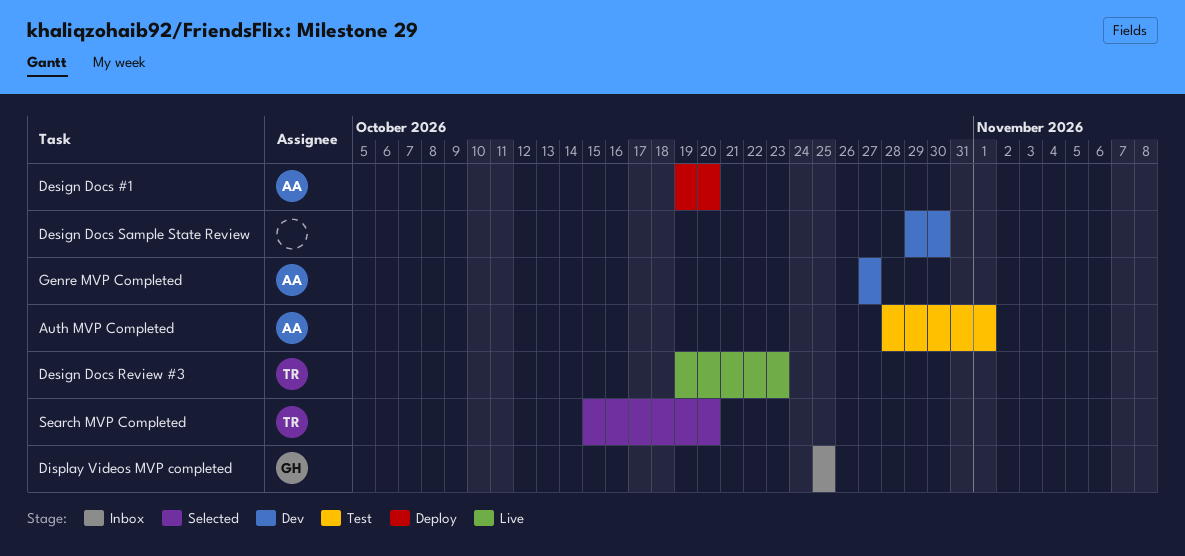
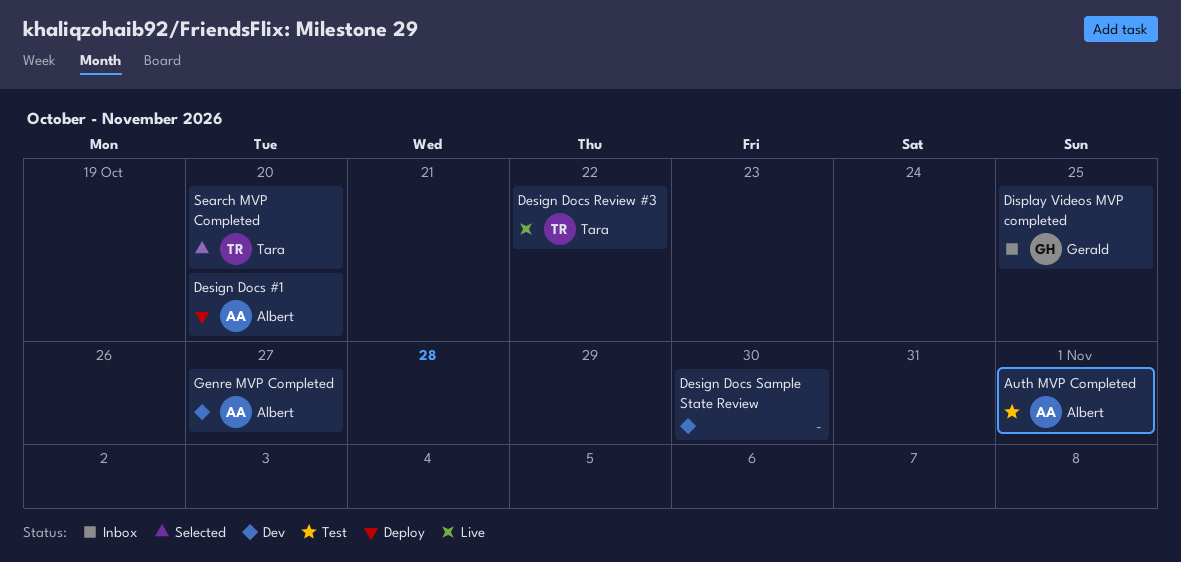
Design Docs Review #3, due: Oct 23 -> Oct 22

